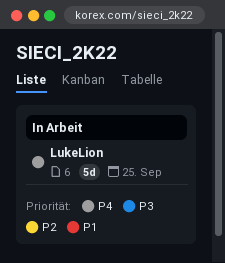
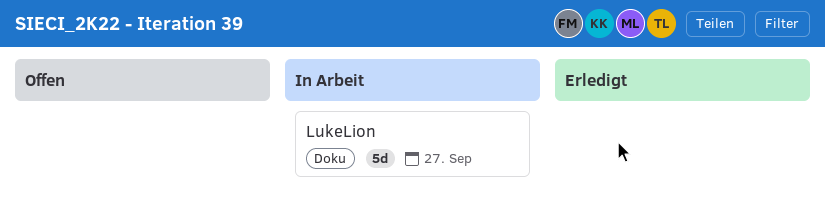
LukeLion, due: Sep 25 -> Sep 27

